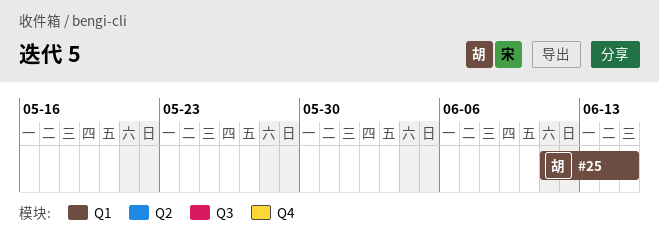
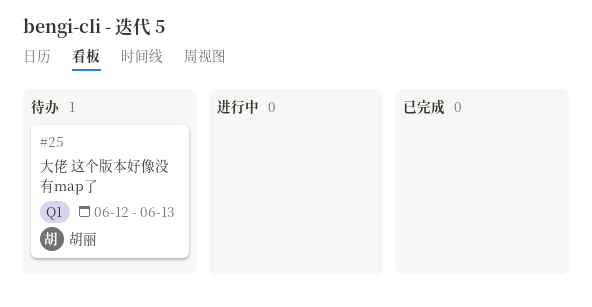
#25, start: Jun 11 -> Jun 12
#25, due: Jun 15 -> Jun 13

